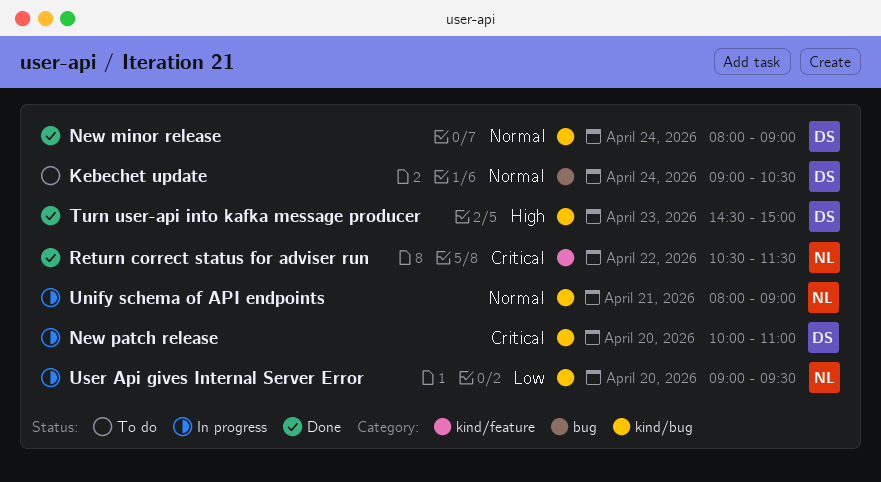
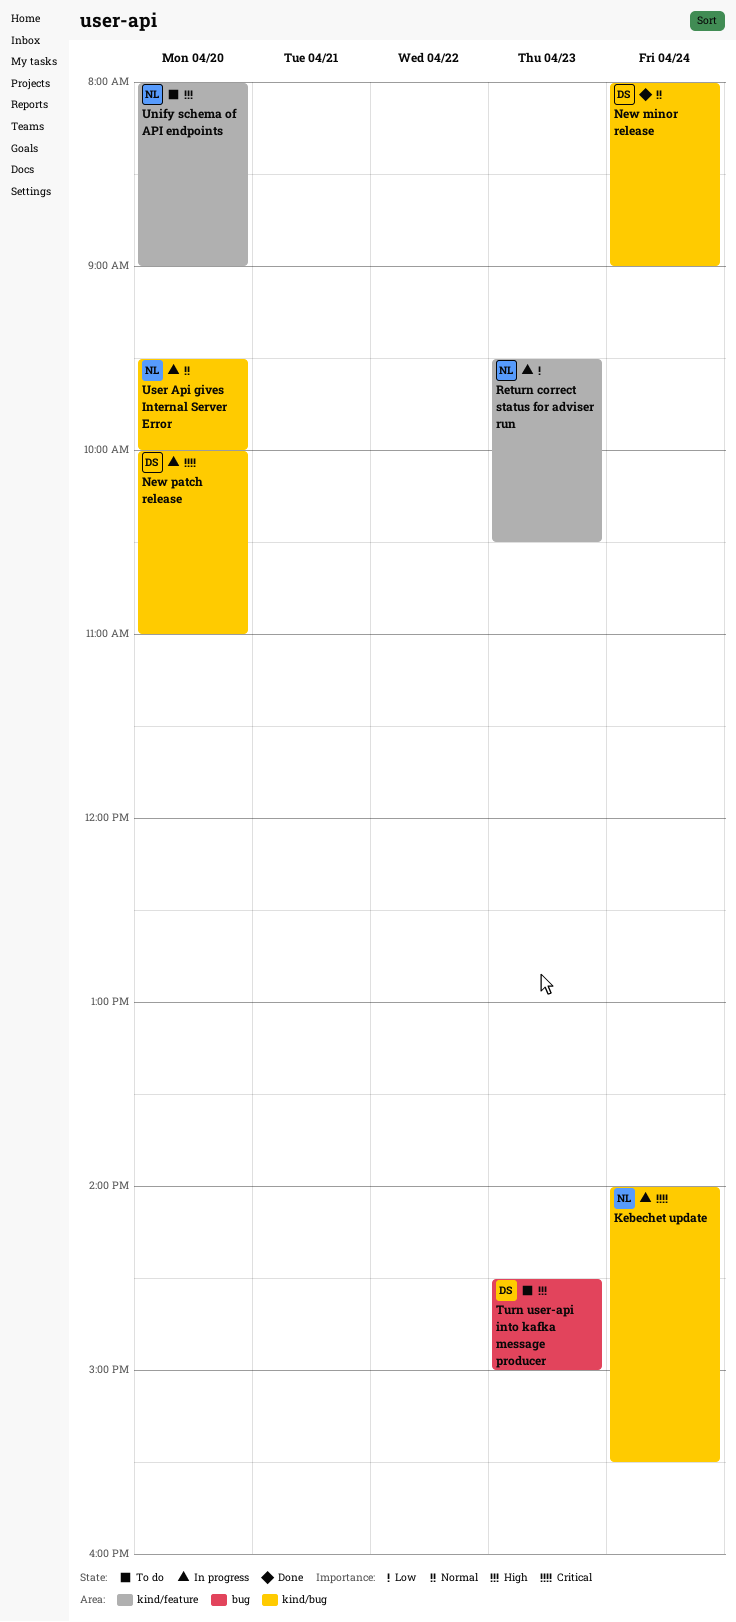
Kebechet update, status: To do -> In progress
Kebechet update, owner: DS -> NL
Kebechet update, priority: Normal -> Critical
Kebechet update, label: bug -> kind/bug
Kebechet update, begins: 09:00 -> 14:00
Kebechet update, ends: 10:30 -> 15:30
Return correct status for adviser run, status: Done -> In progress
Return correct status for adviser run, priority: Critical -> Low
Return correct status for adviser run, day: Apr 22 -> Apr 23
Return correct status for adviser run, begins: 10:30 -> 09:30
Return correct status for adviser run, ends: 11:30 -> 10:30
Turn user-api into kafka message producer, status: Done -> To do
Turn user-api into kafka message producer, label: kind/bug -> bug
Unify schema of API endpoints, status: In progress -> To do
Unify schema of API endpoints, priority: Normal -> High
Unify schema of API endpoints, label: kind/bug -> kind/feature
Unify schema of API endpoints, day: Apr 21 -> Apr 20
User Api gives Internal Server Error, priority: Low -> Normal
User Api gives Internal Server Error, begins: 09:00 -> 09:30
User Api gives Internal Server Error, ends: 09:30 -> 10:00

